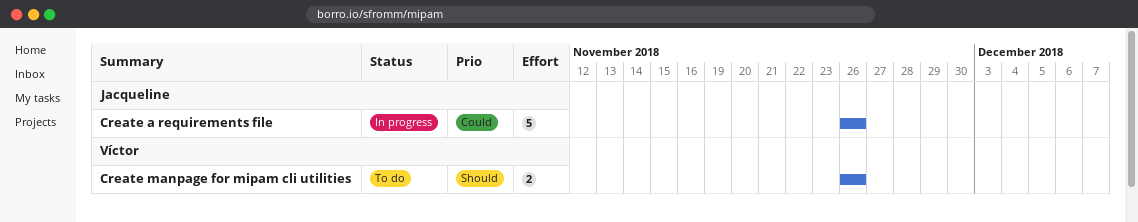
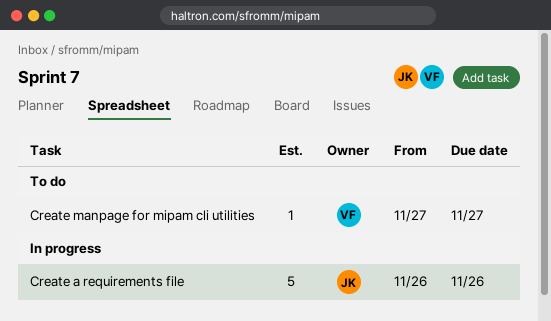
Create manpage for mipam cli utilities, estimate: 2 -> 1
Create manpage for mipam cli utilities, start: Nov 26 -> Nov 27
Create manpage for mipam cli utilities, due: Nov 26 -> Nov 27

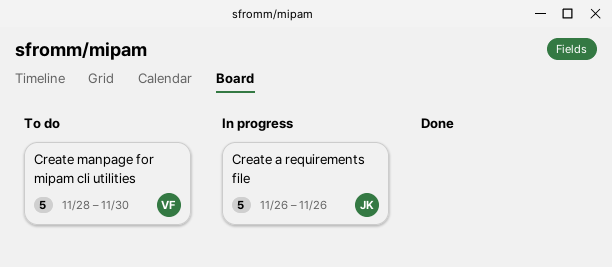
Create manpage for mipam cli utilities, estimate: 1 -> 5
Create manpage for mipam cli utilities, start: Nov 27 -> Nov 28
Create manpage for mipam cli utilities, due: Nov 27 -> Nov 30

